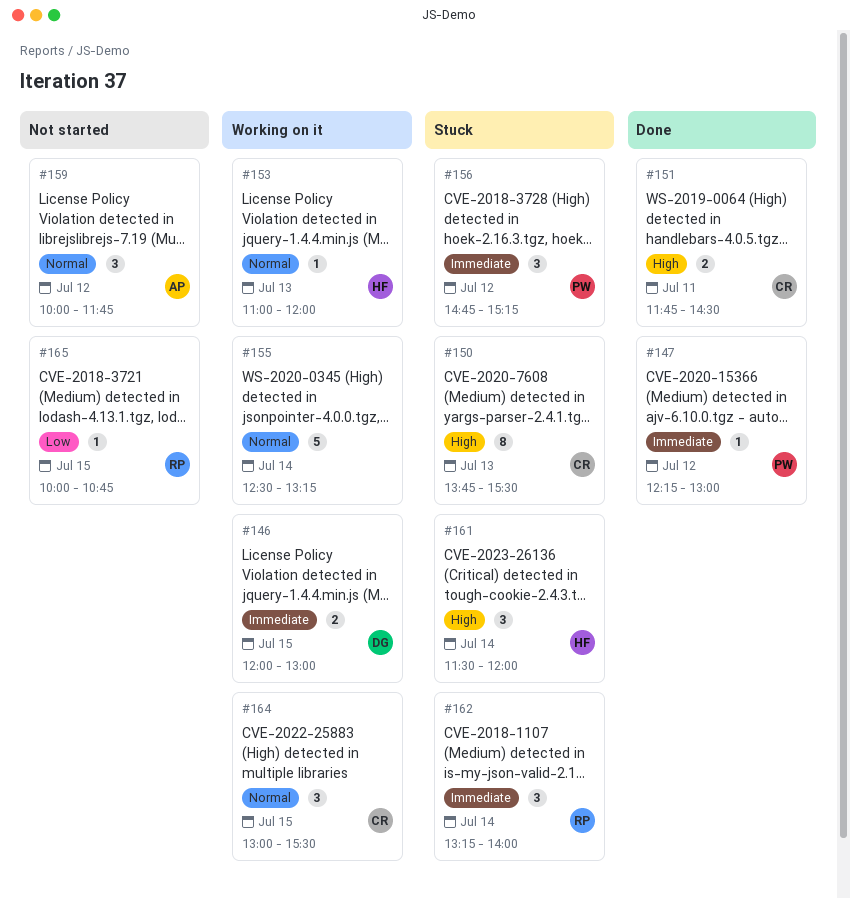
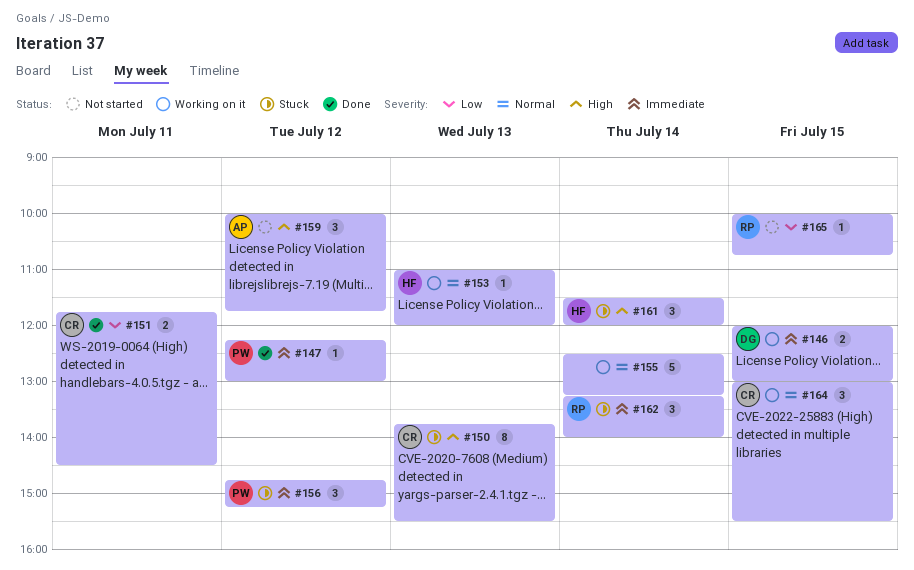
#151, priority: High -> Low
#159, priority: Normal -> High

